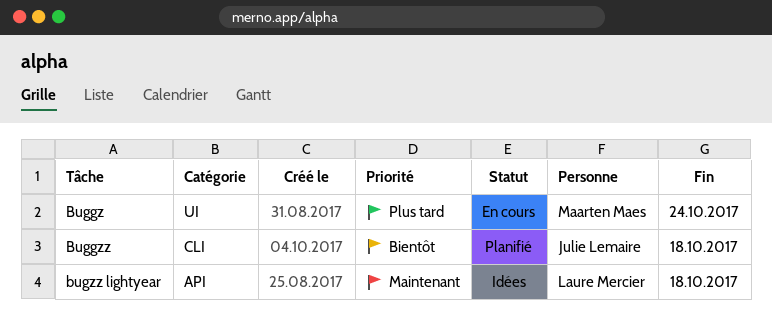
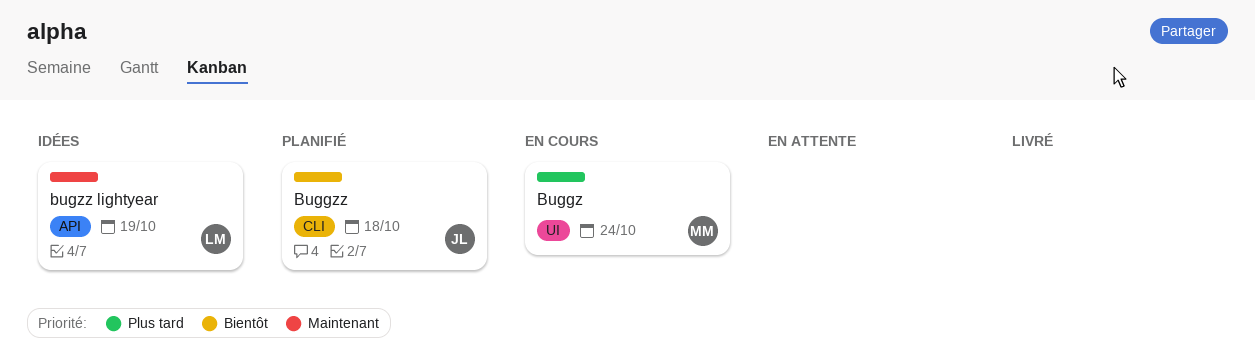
bugzz lightyear, due: Oct 18 -> Oct 19

